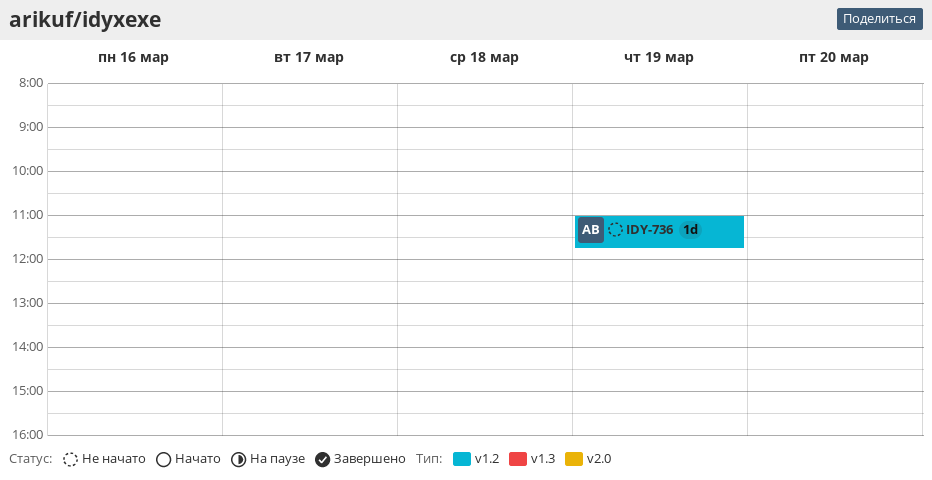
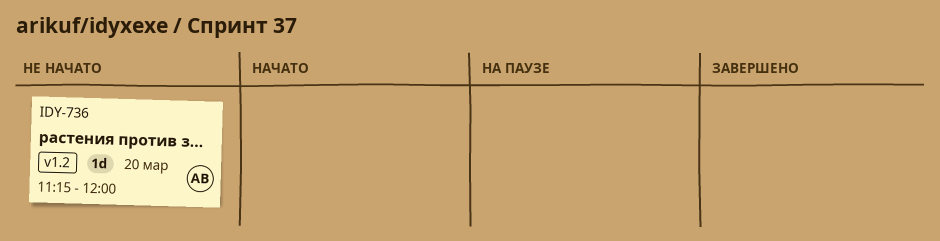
IDY-736, day: Mar 19 -> Mar 20
IDY-736, begins: 11:00 -> 11:15
IDY-736, ends: 11:45 -> 12:00

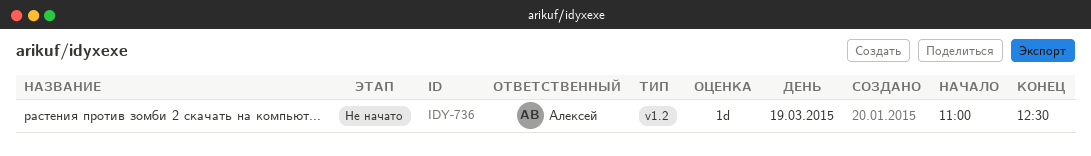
IDY-736, day: Mar 20 -> Mar 19
IDY-736, begins: 11:15 -> 11:00
IDY-736, ends: 12:00 -> 12:30

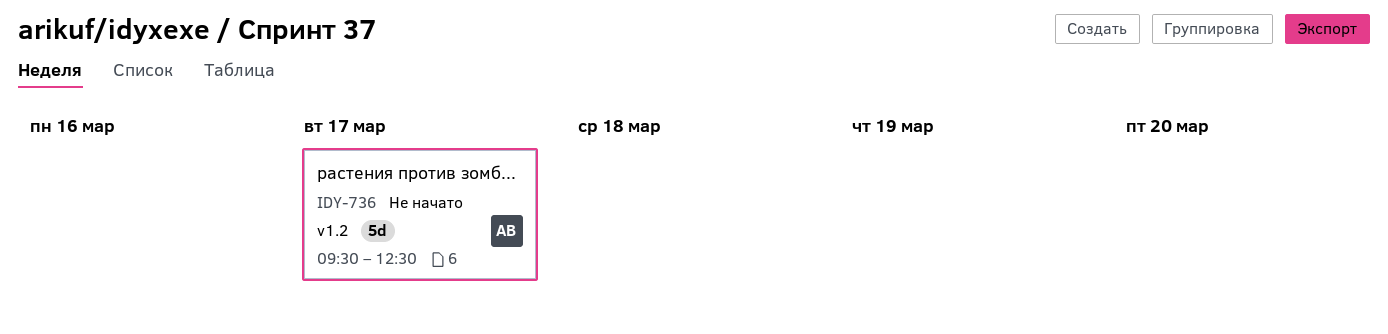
IDY-736, estimate: 1d -> 5d
IDY-736, day: Mar 19 -> Mar 17
IDY-736, begins: 11:00 -> 09:30

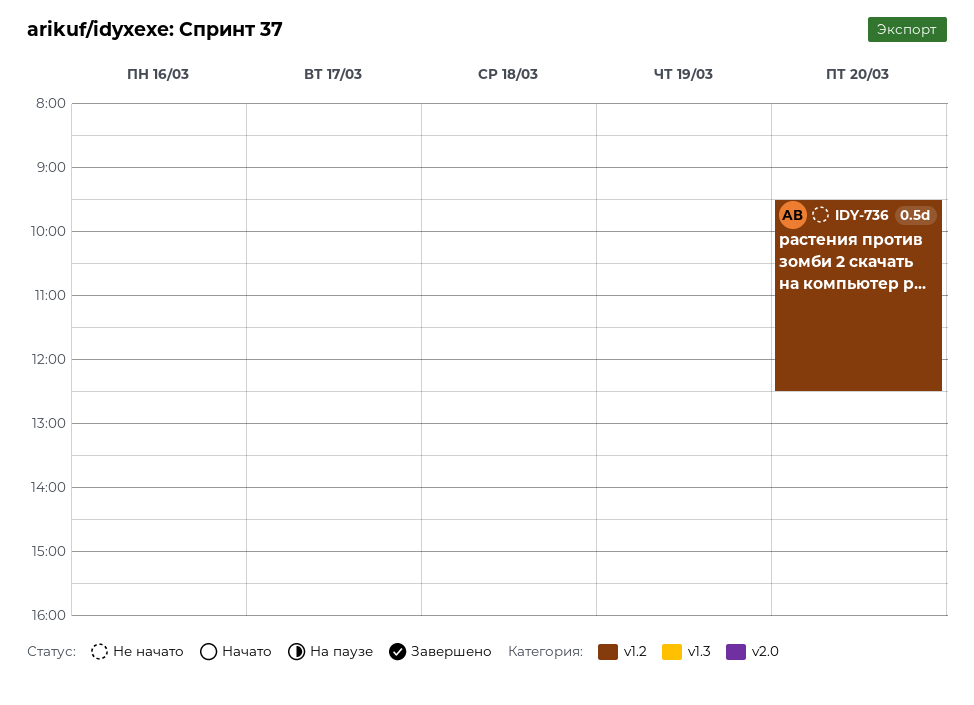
IDY-736, estimate: 5d -> 0.5d
IDY-736, day: Mar 17 -> Mar 20

